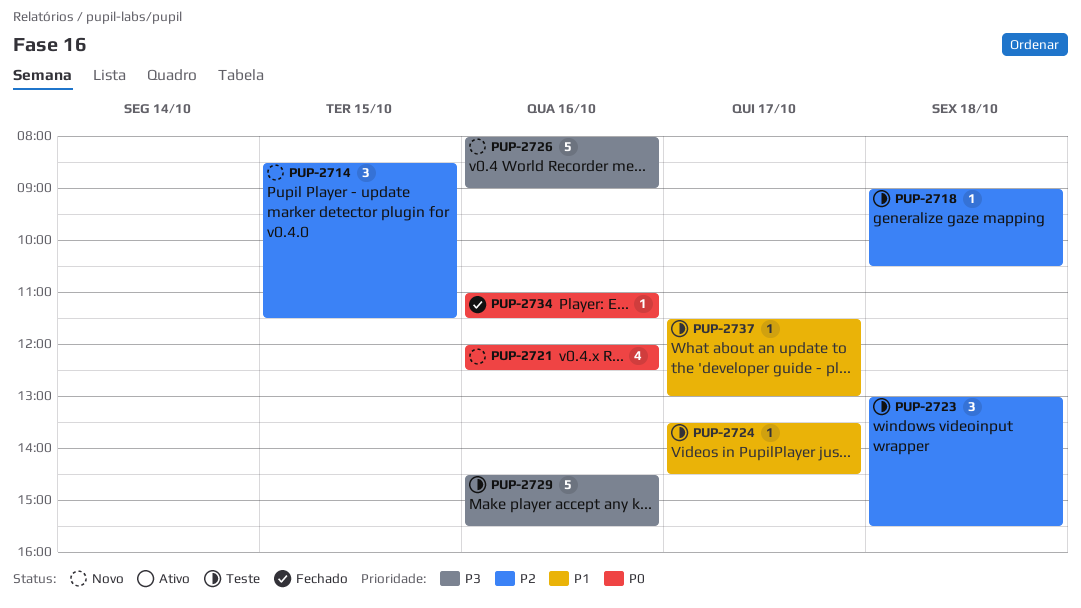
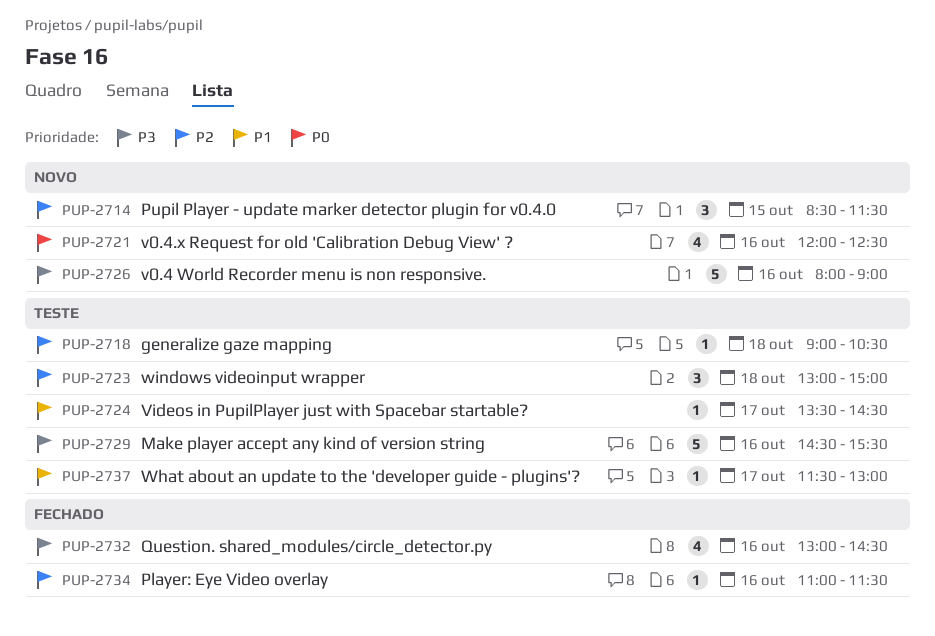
PUP-2723, ends: 15:30 -> 15:00
PUP-2732: none -> present
PUP-2734, priority: P0 -> P2

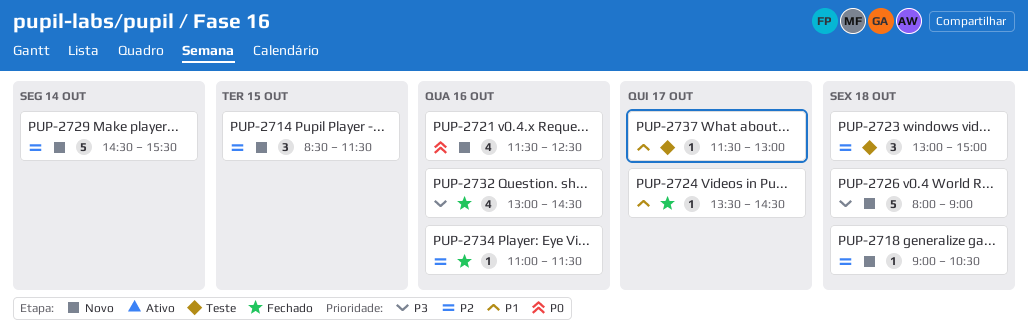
PUP-2718, status: Teste -> Novo
PUP-2721, begins: 12:00 -> 11:30
PUP-2724, status: Teste -> Fechado
PUP-2726, day: Oct 16 -> Oct 18
PUP-2729, status: Teste -> Novo
PUP-2729, priority: P3 -> P2
PUP-2729, day: Oct 16 -> Oct 14

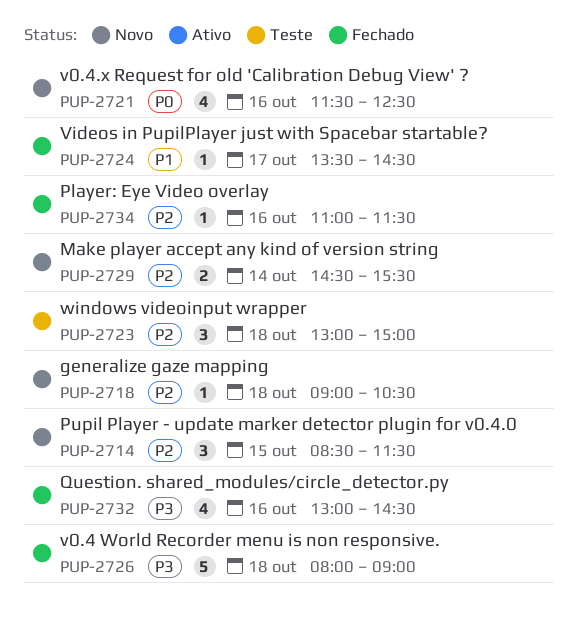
PUP-2726, status: Novo -> Fechado
PUP-2729, estimate: 5 -> 2
PUP-2737: present -> none

